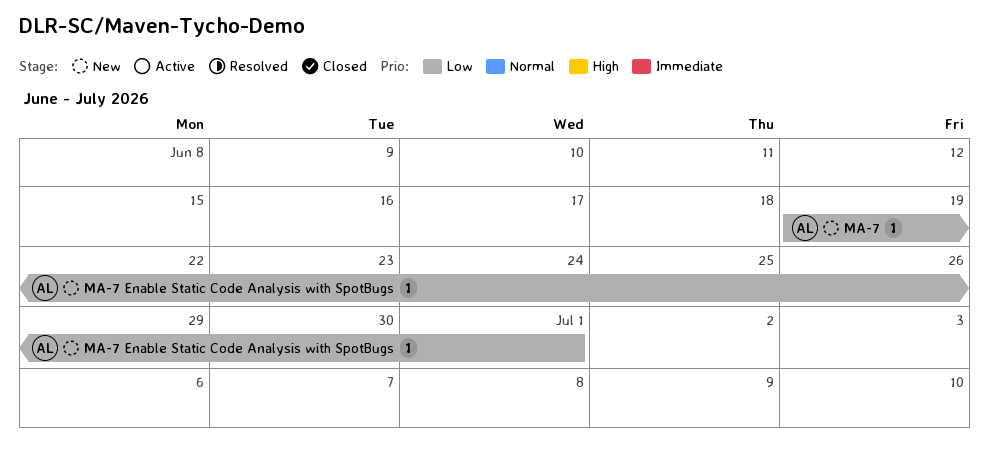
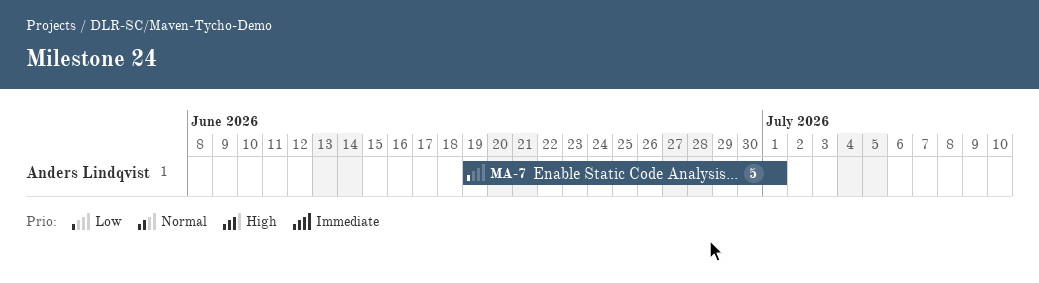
MA-7, estimate: 1 -> 5

